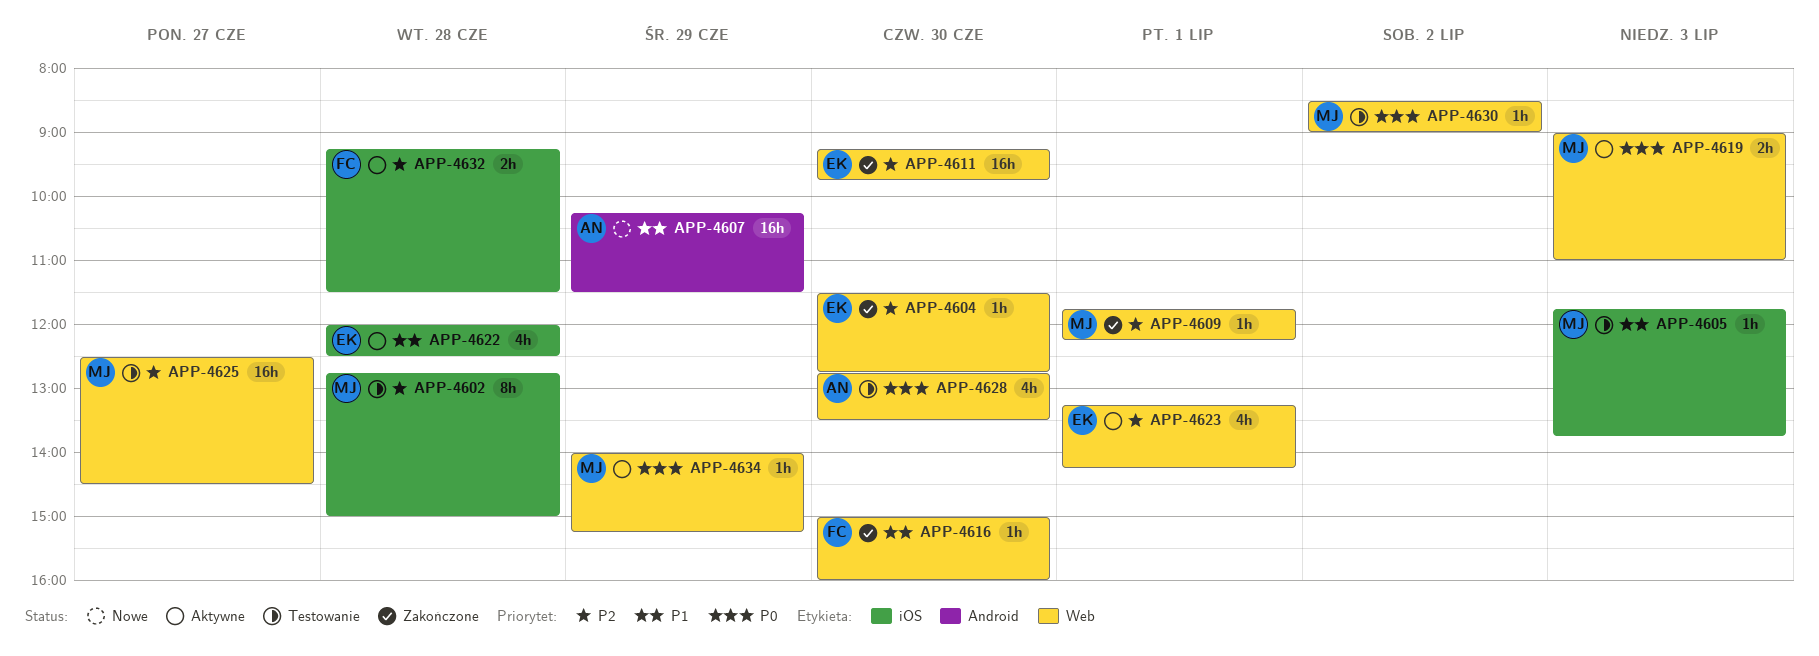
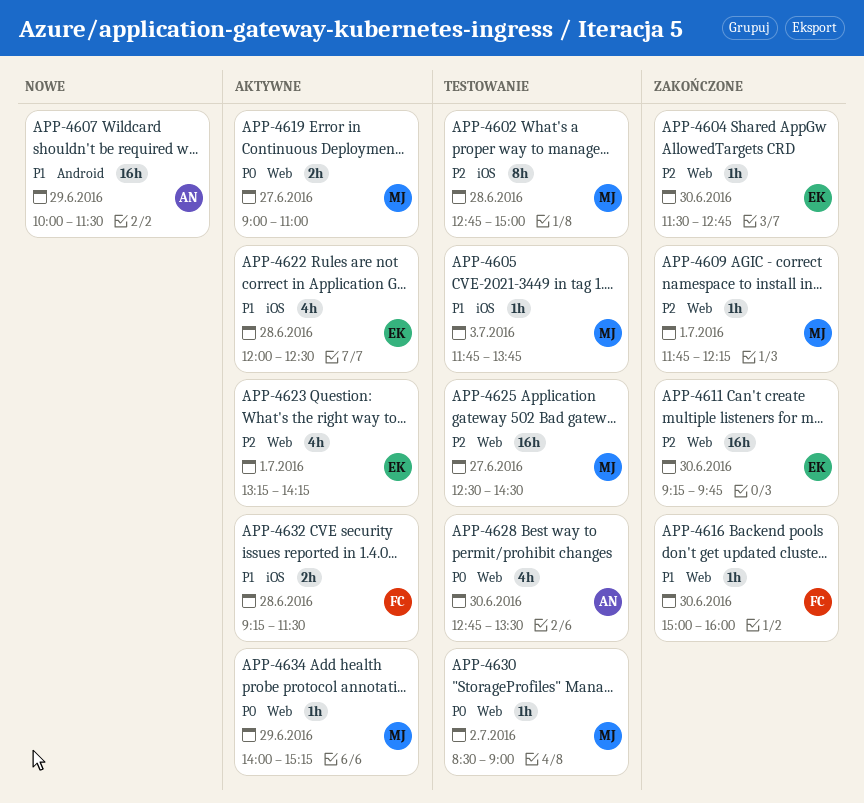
APP-4607, begins: 10:15 -> 10:00
APP-4619, day: Jul 3 -> Jun 27
APP-4632, priority: P2 -> P1

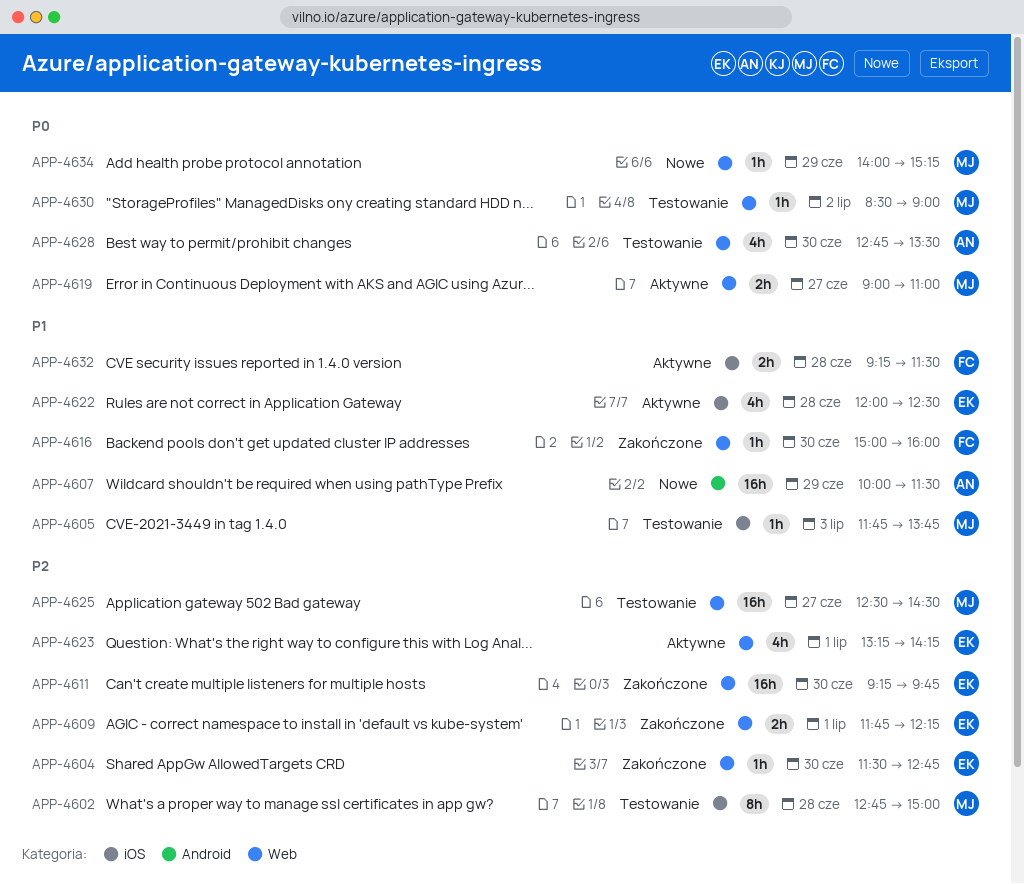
APP-4609, owner: MJ -> EK
APP-4609, estimate: 1h -> 2h
APP-4634, status: Aktywne -> Nowe

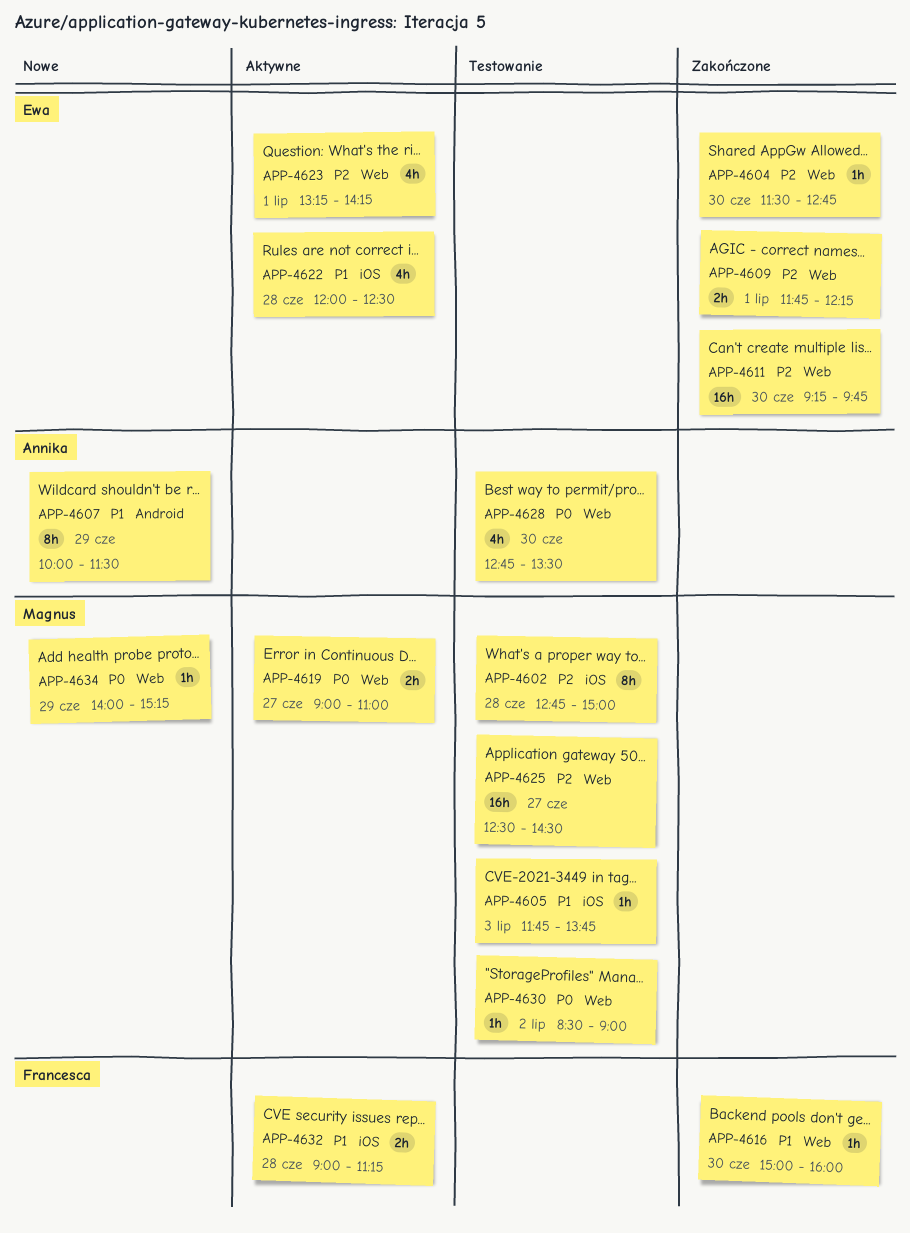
APP-4607, estimate: 16h -> 8h
APP-4632, begins: 09:15 -> 09:00
APP-4632, ends: 11:30 -> 11:15

